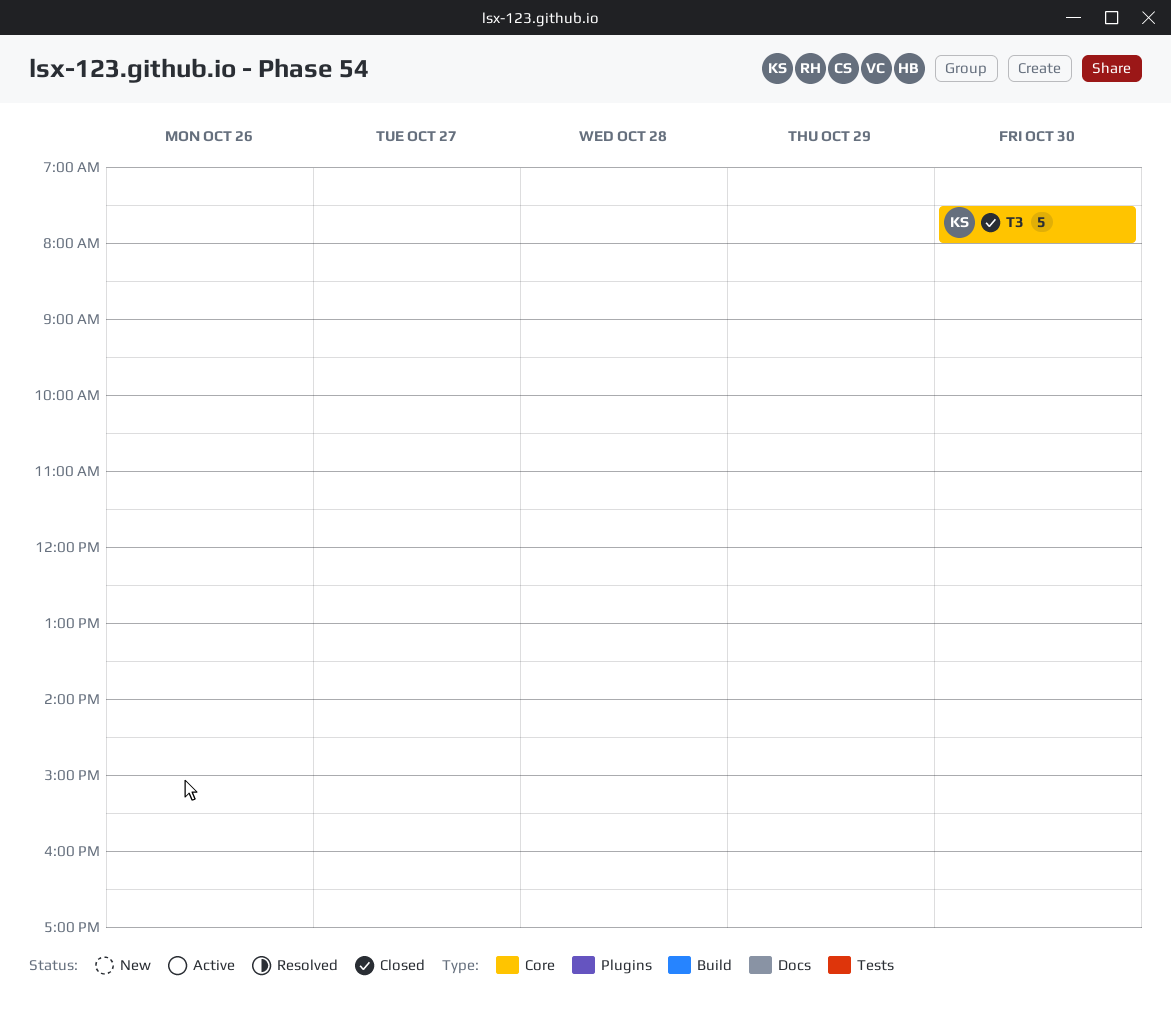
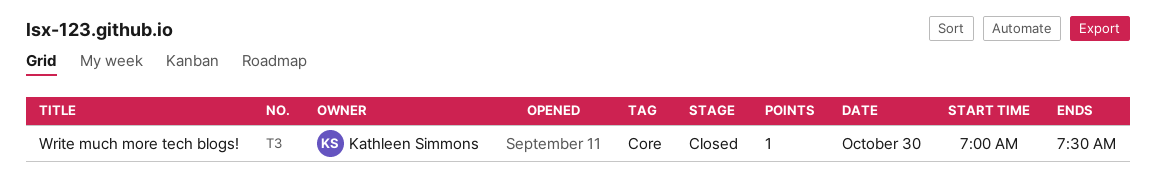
T3, estimate: 5 -> 1
T3, begins: 07:30 -> 07:00
T3, ends: 08:00 -> 07:30

